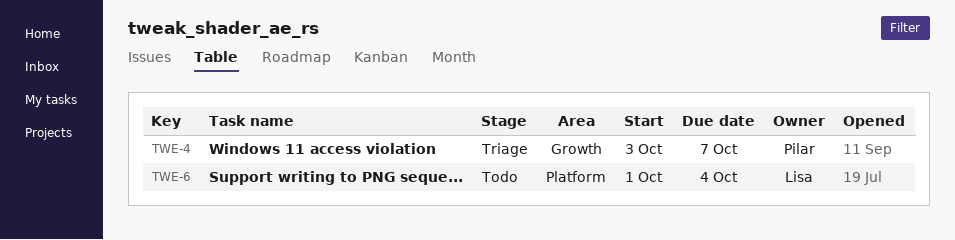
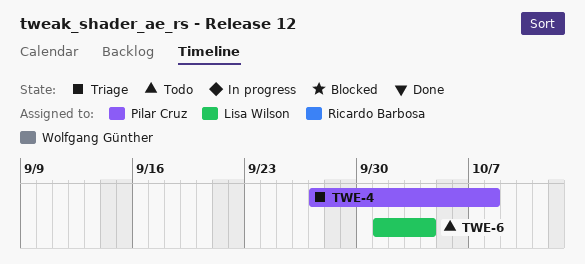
TWE-4, start: Oct 3 -> Sep 27
TWE-4, due: Oct 7 -> Oct 8

